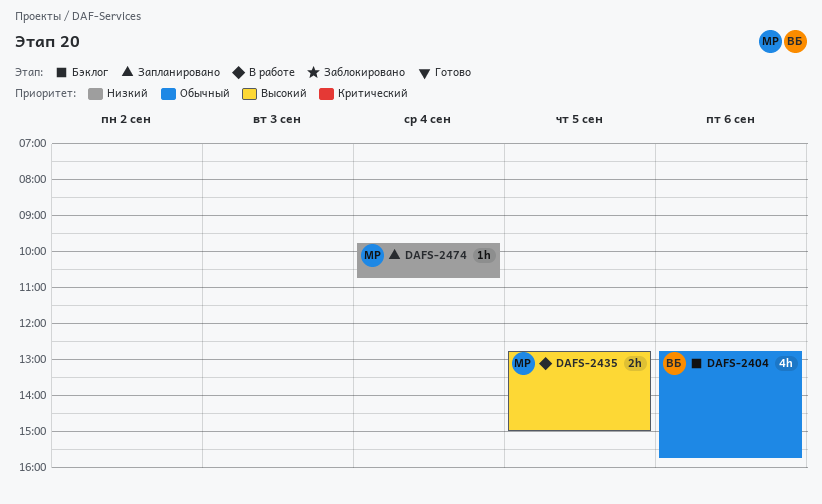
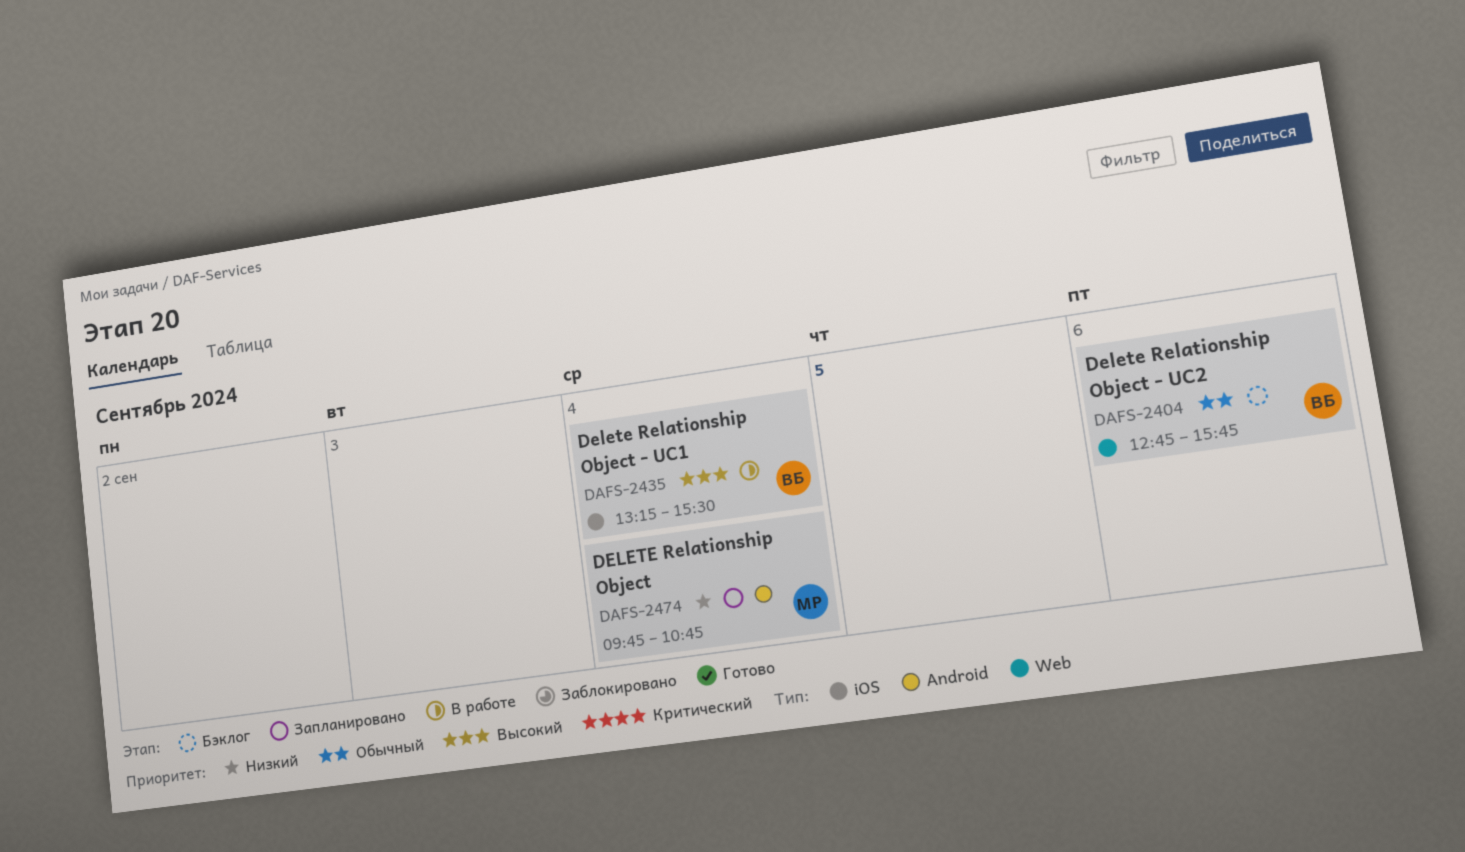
DAFS-2435, owner: МР -> ВБ
DAFS-2435, day: Sep 5 -> Sep 4
DAFS-2435, begins: 12:45 -> 13:15
DAFS-2435, ends: 15:00 -> 15:30

